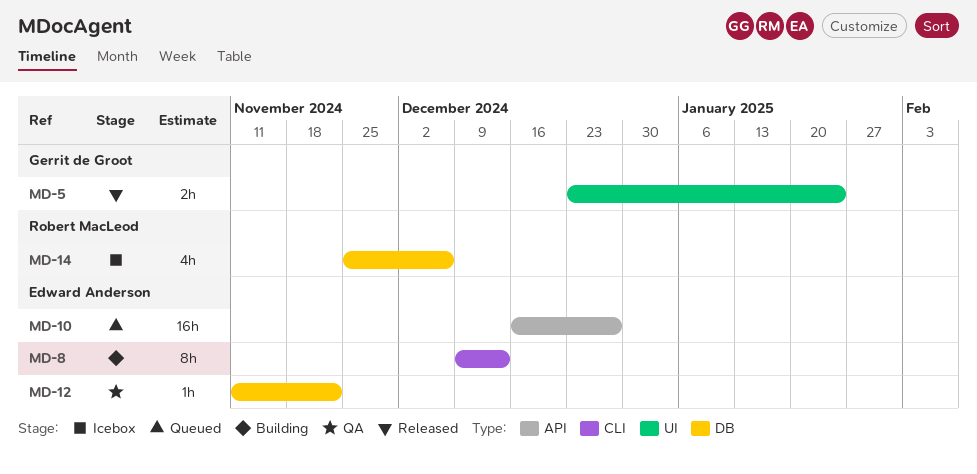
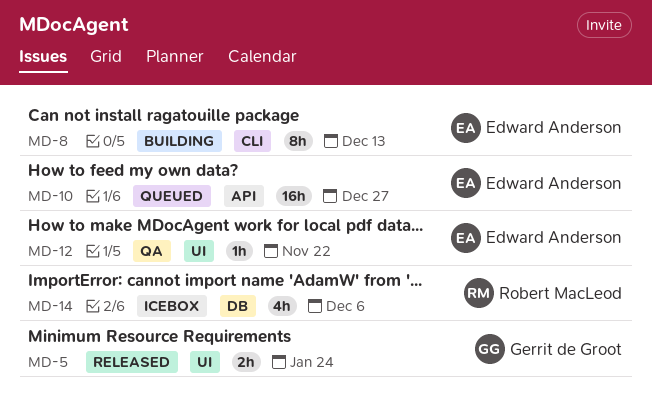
MD-12, label: DB -> UI

